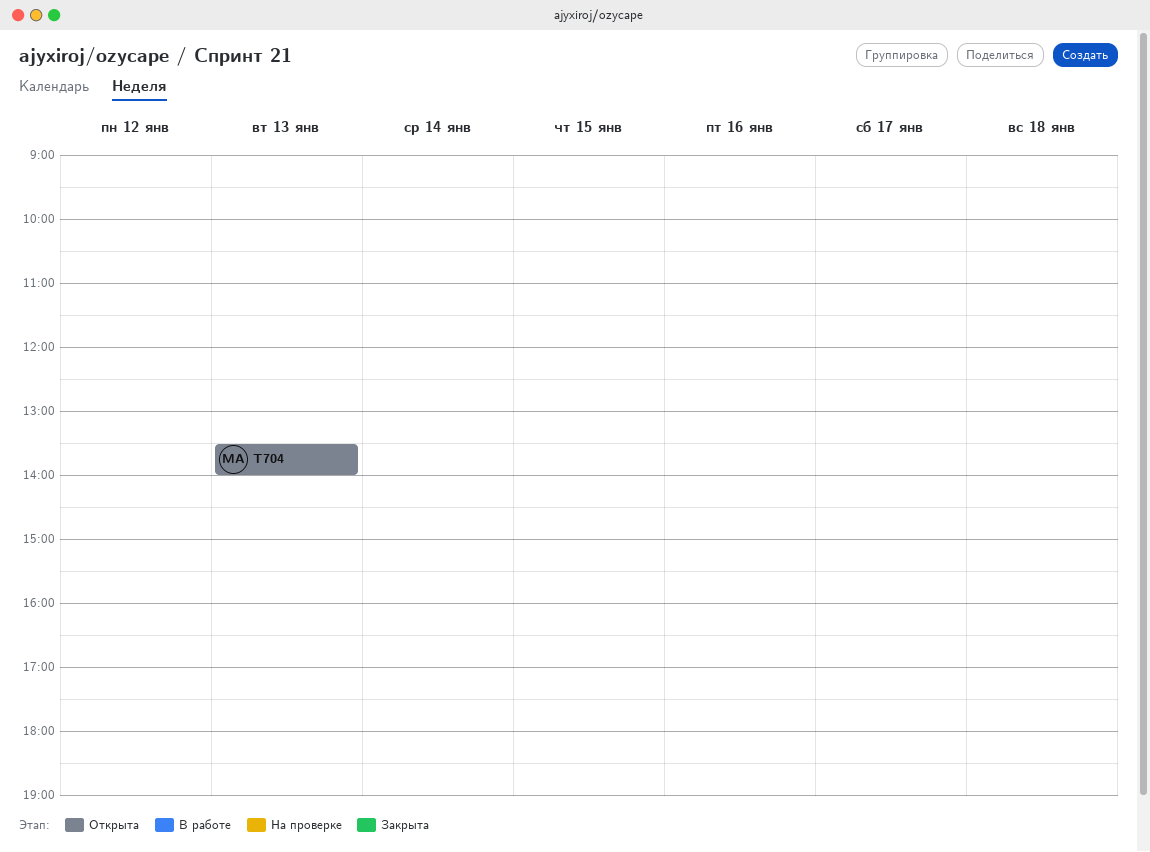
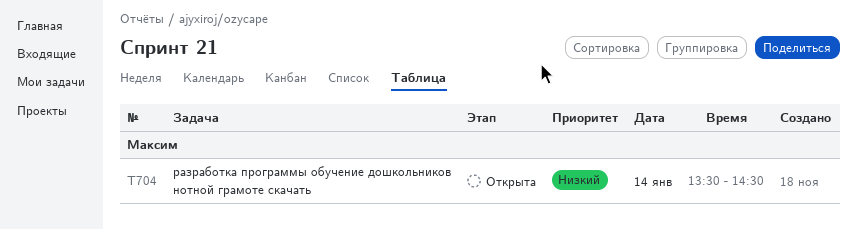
T704, day: Jan 13 -> Jan 14
T704, ends: 14:00 -> 14:30

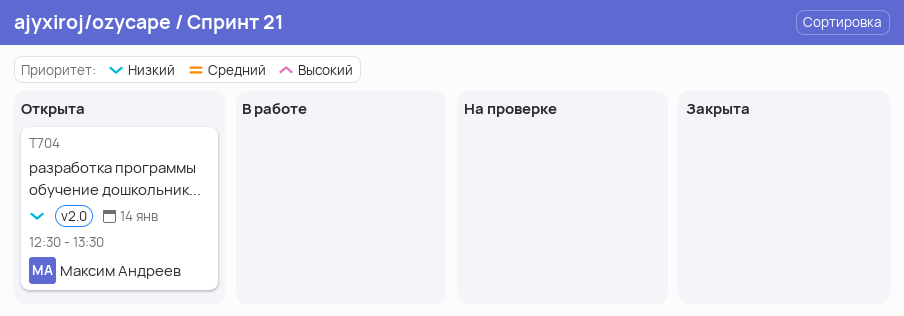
T704, begins: 13:30 -> 12:30
T704, ends: 14:30 -> 13:30

